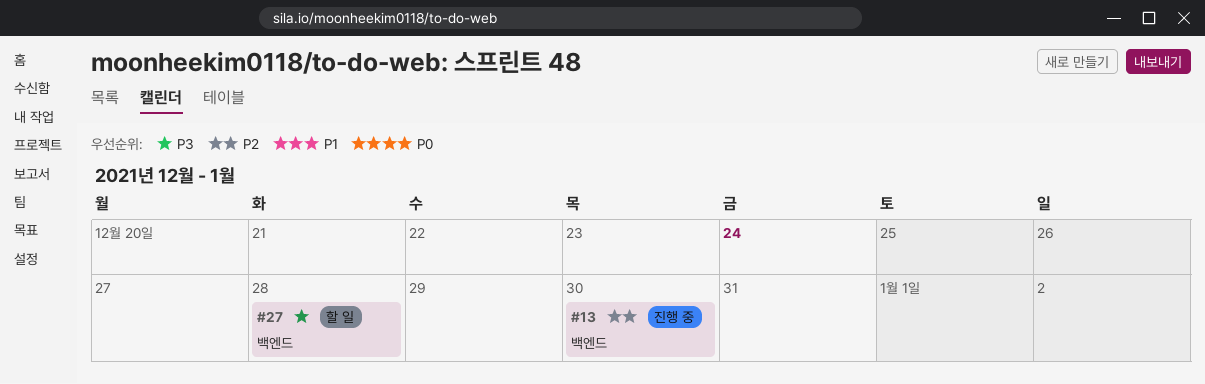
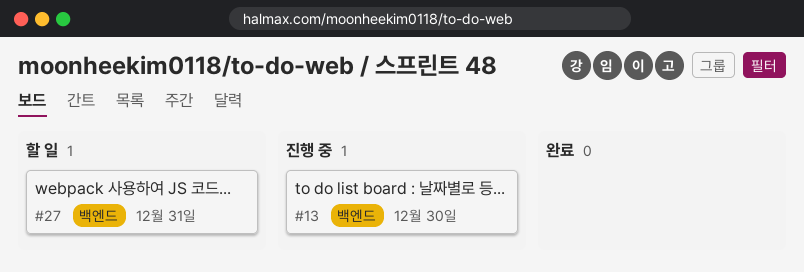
#27, due: Dec 28 -> Dec 31

